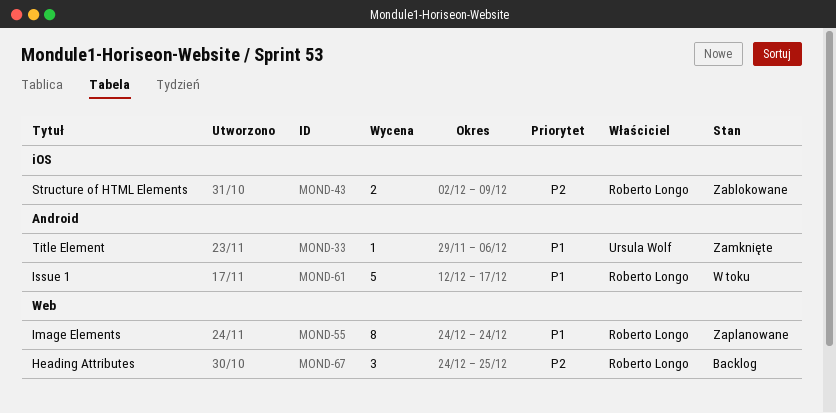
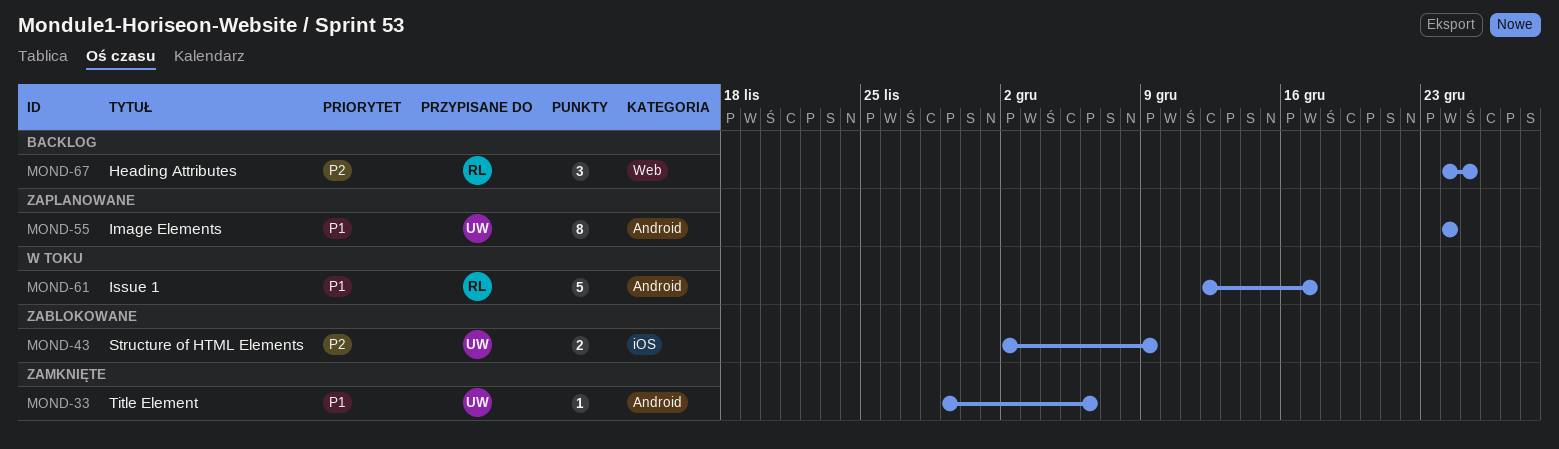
MOND-43, owner: Roberto Longo -> Ursula Wolf
MOND-55, owner: Roberto Longo -> Ursula Wolf
MOND-55, label: Web -> Android

